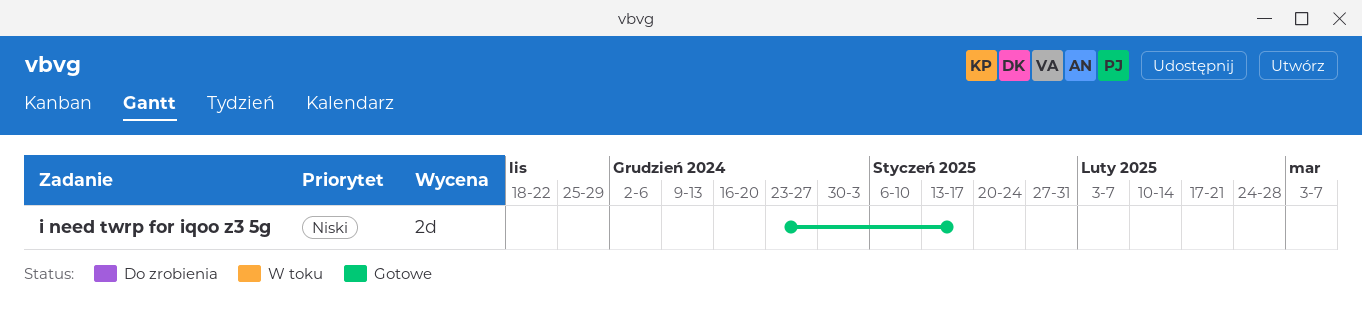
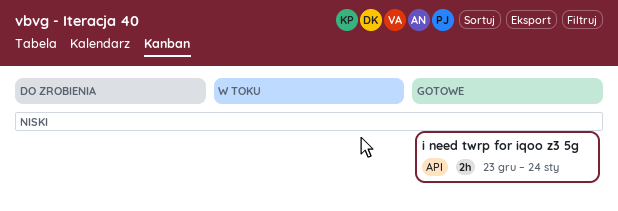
i need twrp for iqoo z3 5g, estimate: 2d -> 2h
i need twrp for iqoo z3 5g, due: Jan 17 -> Jan 24

